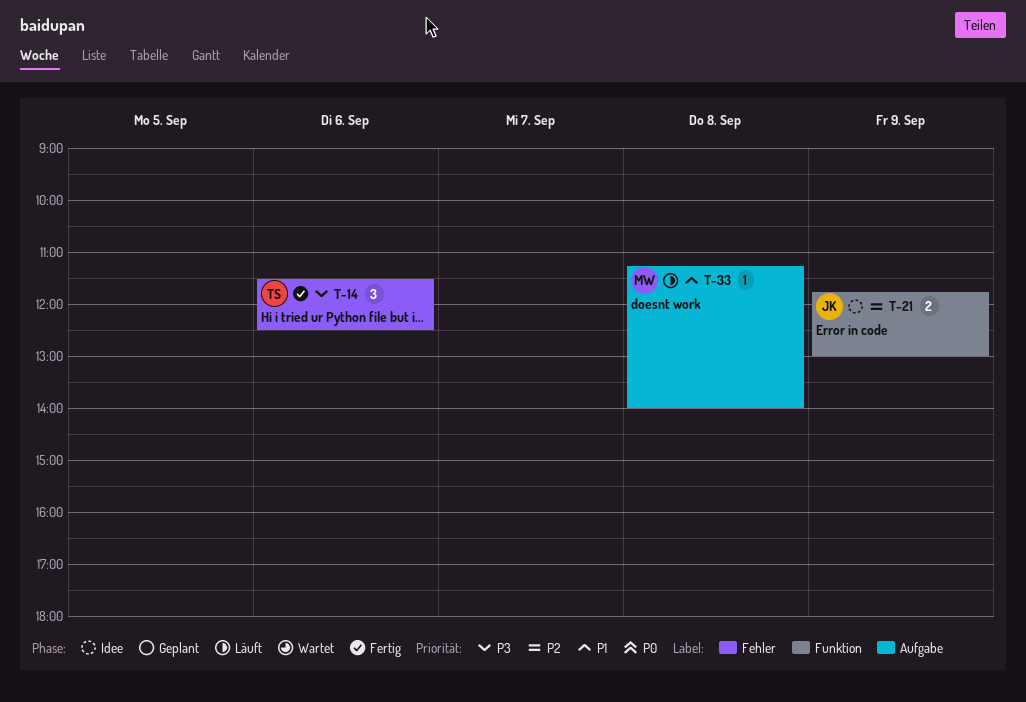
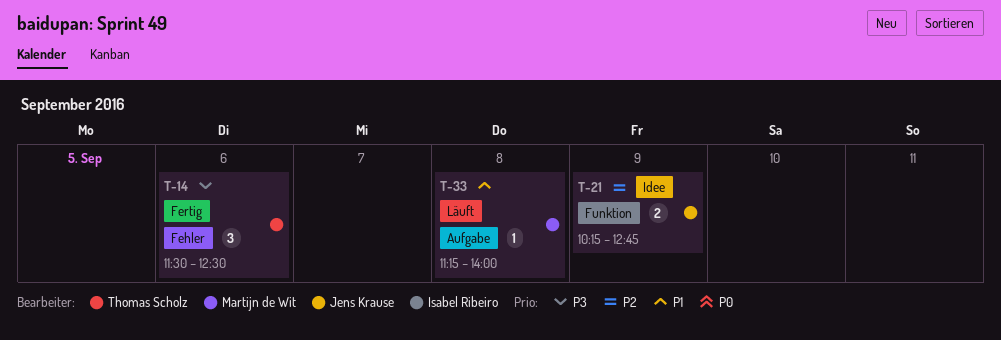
T-21, begins: 11:45 -> 10:15
T-21, ends: 13:00 -> 12:45

